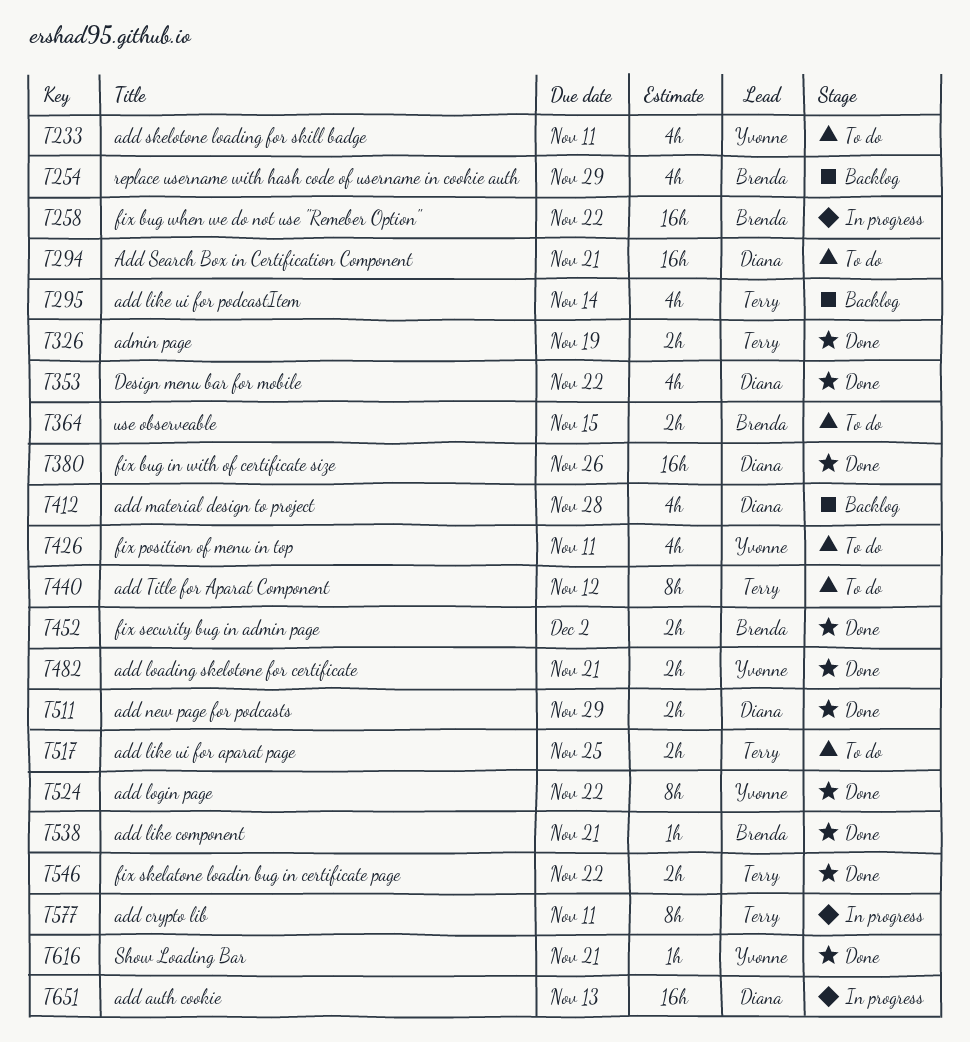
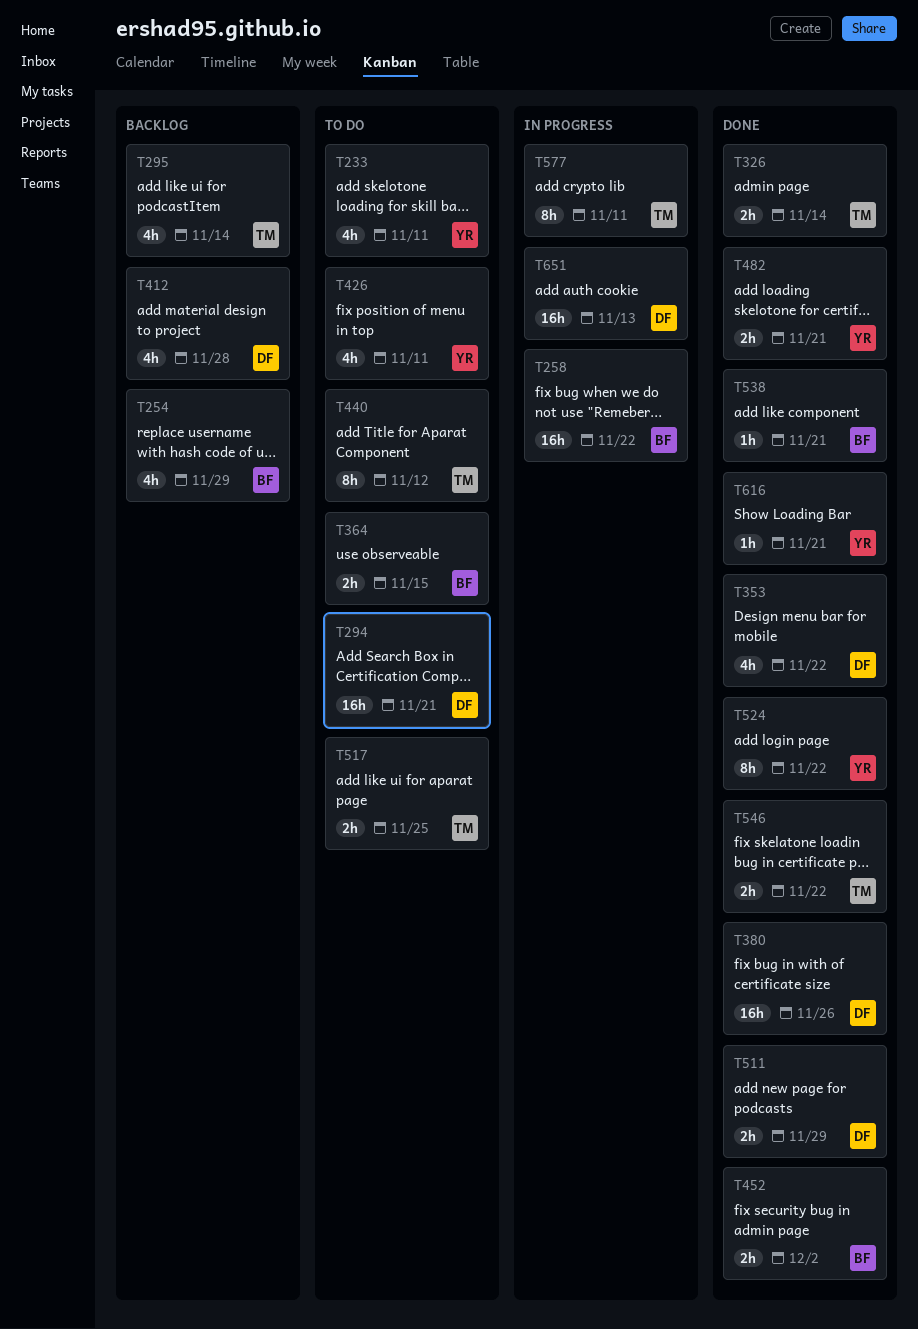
T326, due: Nov 19 -> Nov 14

